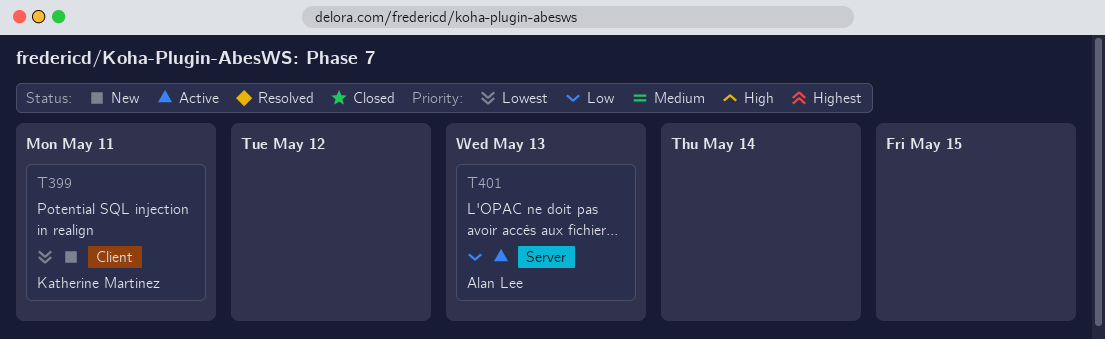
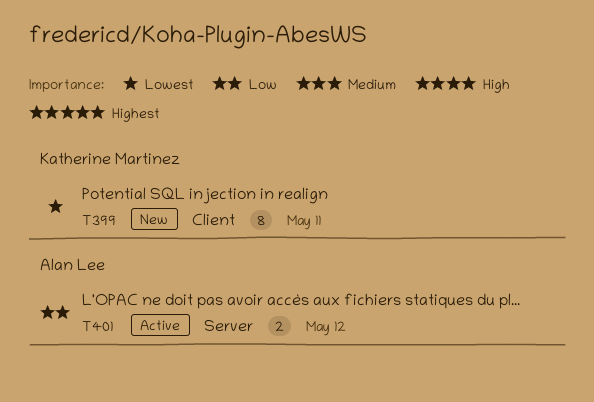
T401, due: May 13 -> May 12

